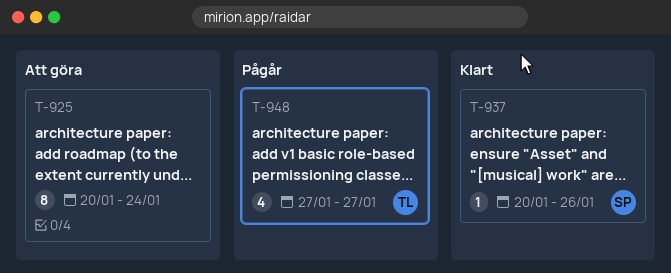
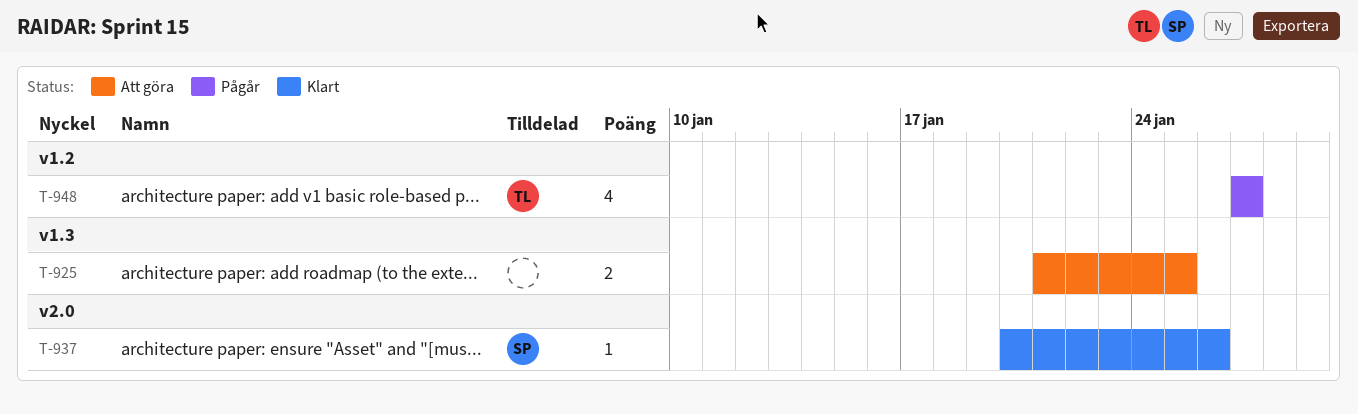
T-925, estimate: 8 -> 2
T-925, start: Jan 20 -> Jan 21
T-925, due: Jan 24 -> Jan 25

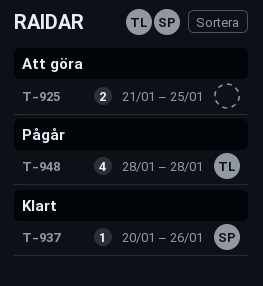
T-948, start: Jan 27 -> Jan 28
T-948, due: Jan 27 -> Jan 28

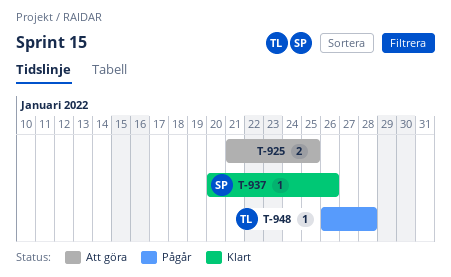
T-948, estimate: 4 -> 1
T-948, start: Jan 28 -> Jan 26

